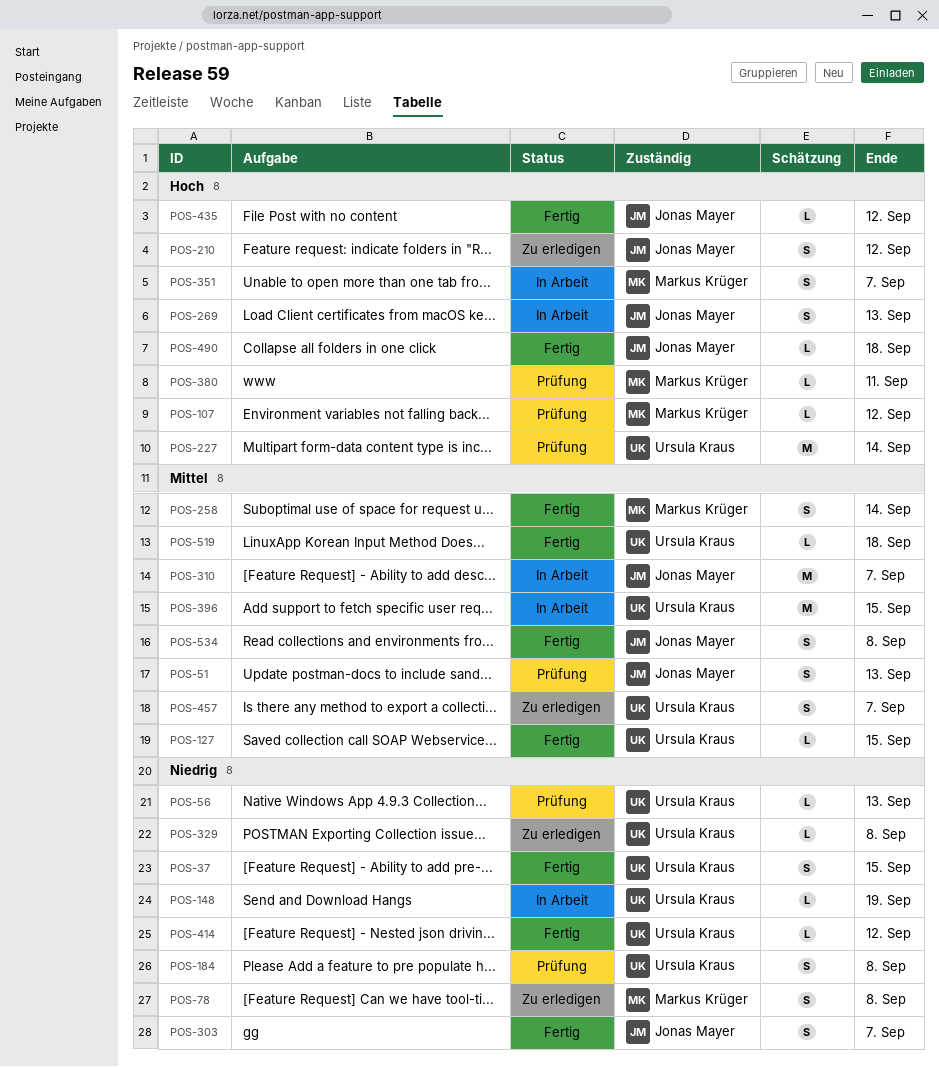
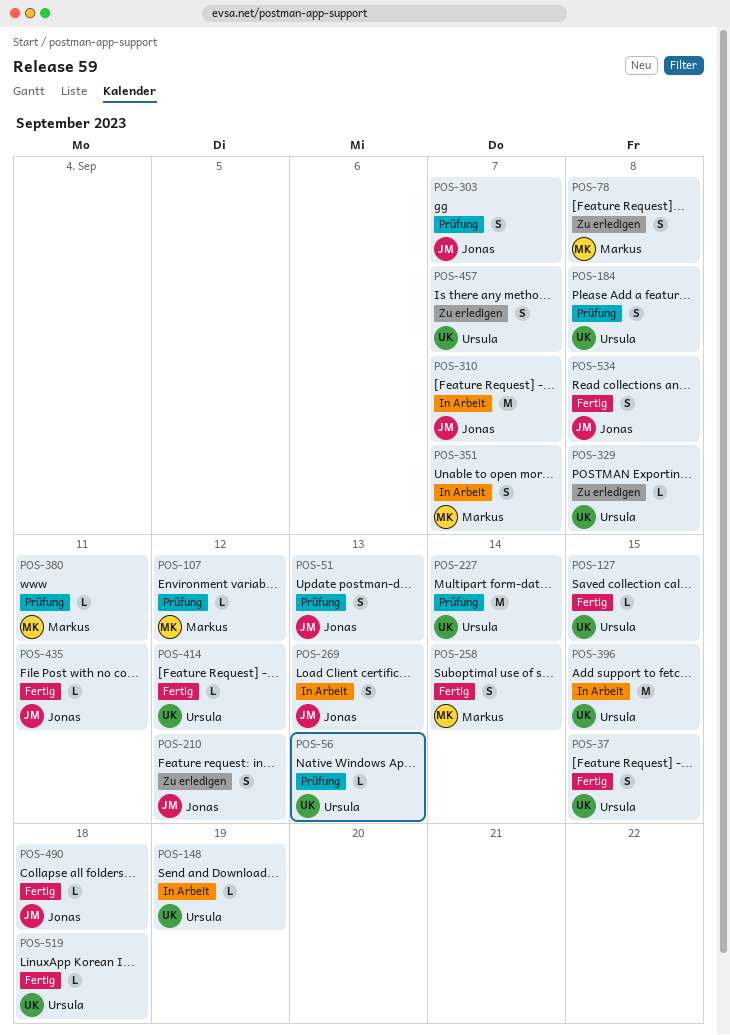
POS-303, status: Fertig -> Prüfung
POS-435, due: Sep 12 -> Sep 11

